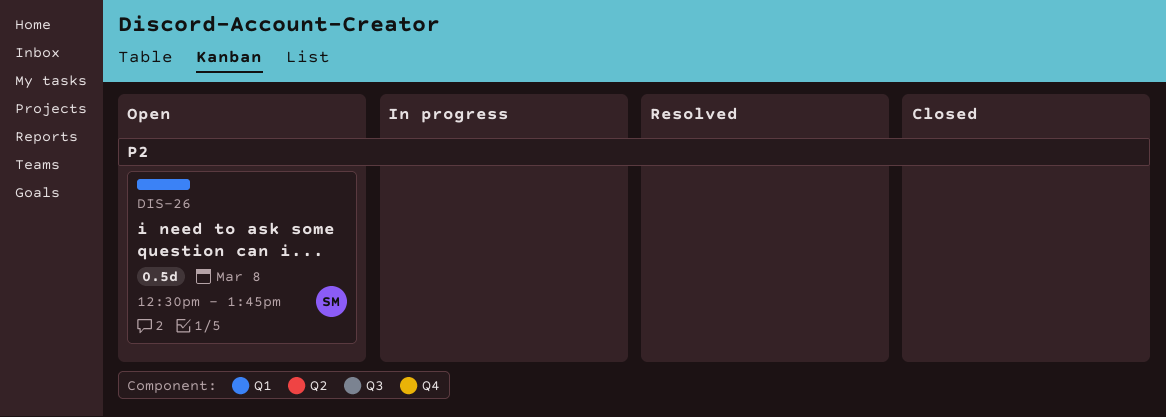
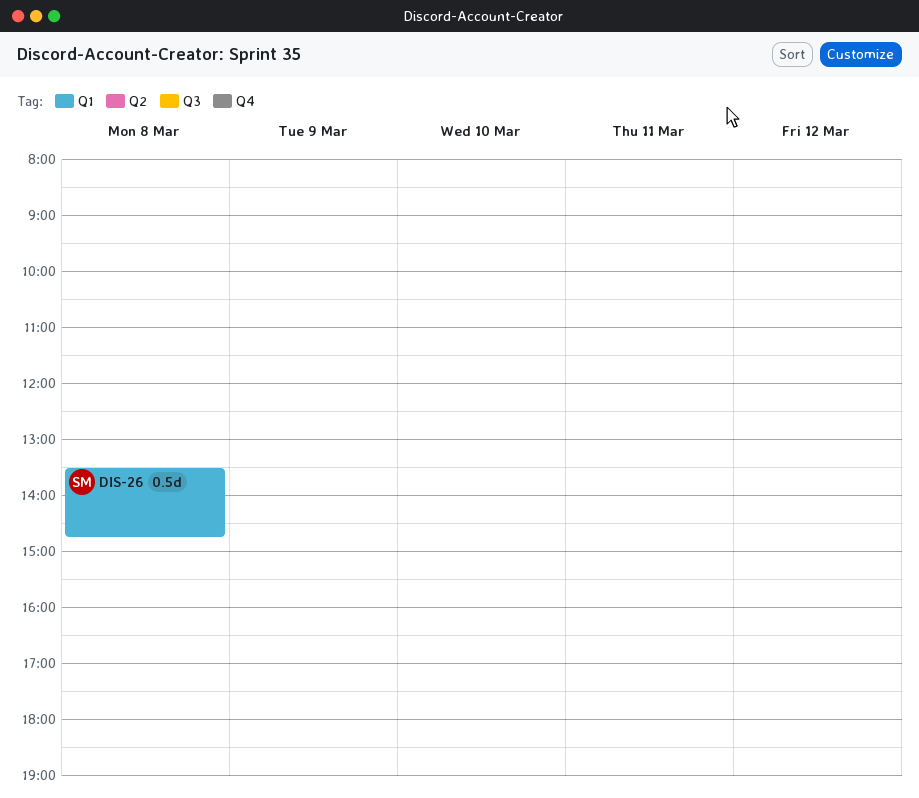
DIS-26, begins: 12:30 -> 13:30
DIS-26, ends: 13:45 -> 14:45

